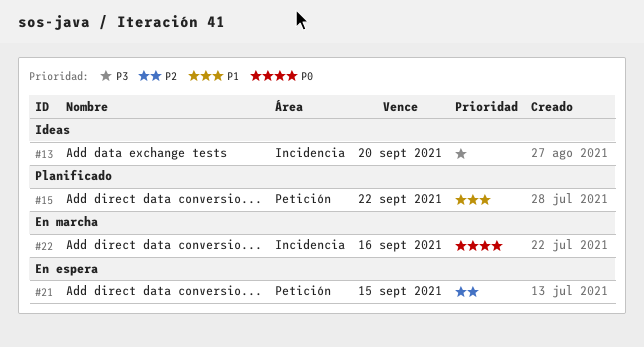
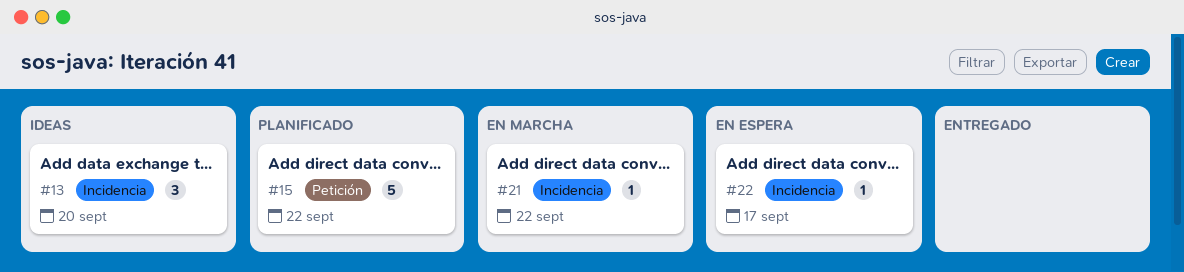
#21, status: En espera -> En marcha
#21, label: Petición -> Incidencia
#21, due: Sep 15 -> Sep 22
#22, status: En marcha -> En espera
#22, due: Sep 16 -> Sep 17

